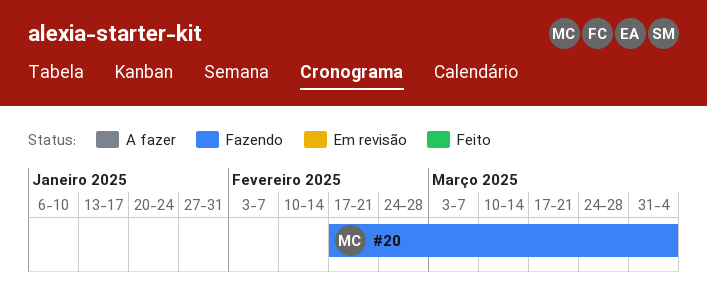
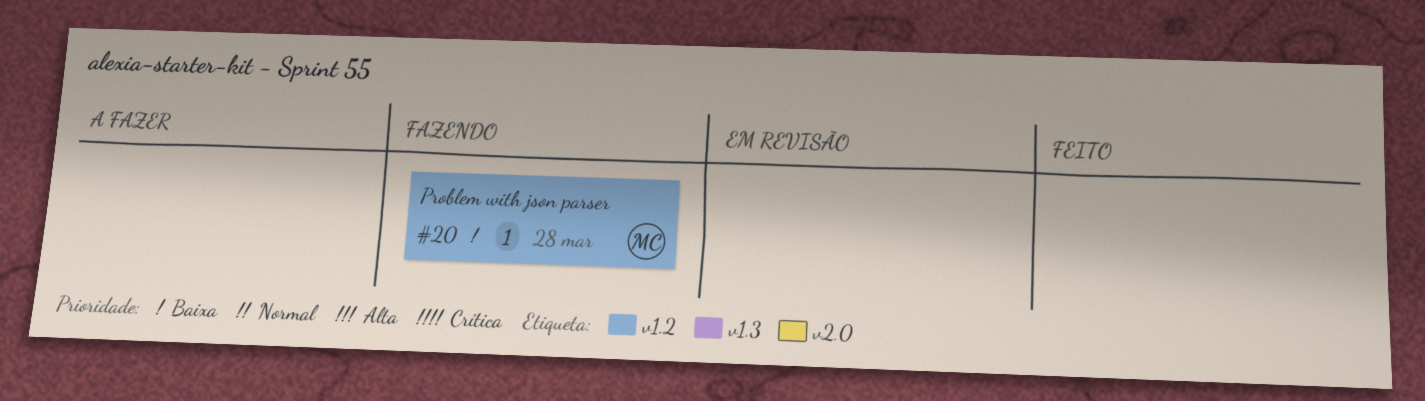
#20, due: Apr 4 -> Mar 28

